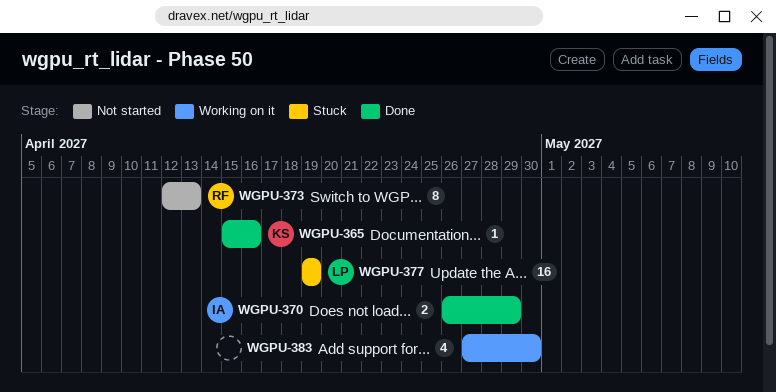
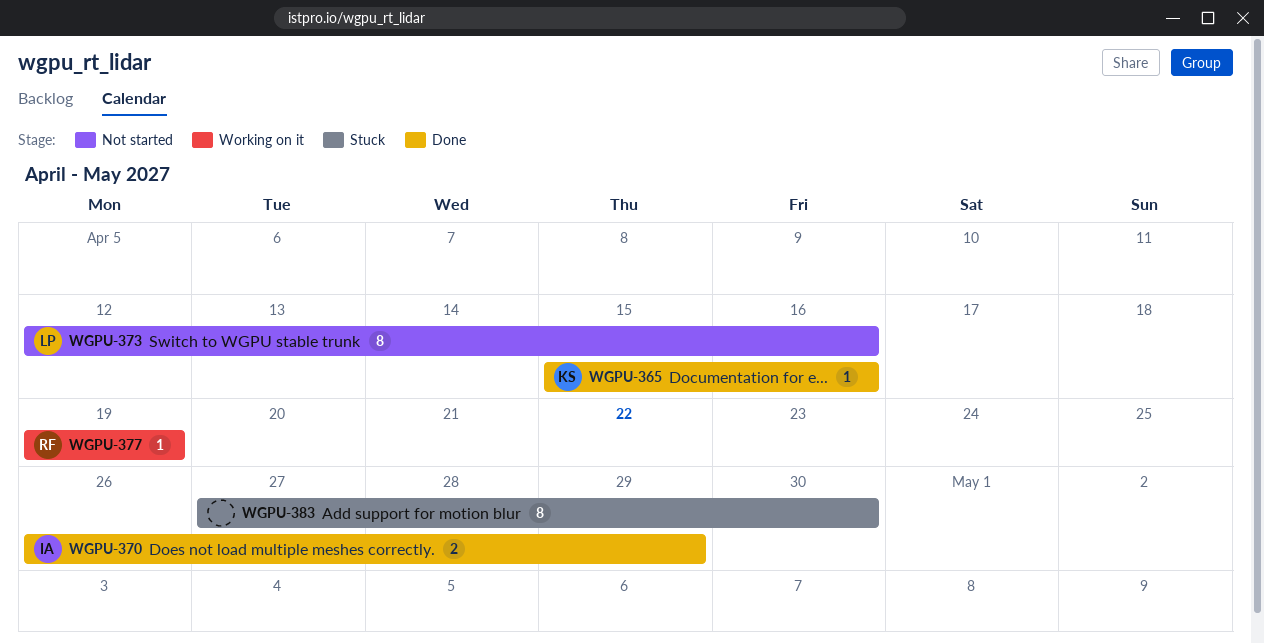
WGPU-373, owner: RF -> LP
WGPU-373, due: Apr 13 -> Apr 16
WGPU-377, status: Stuck -> Working on it
WGPU-377, owner: LP -> RF
WGPU-377, estimate: 16 -> 1
WGPU-383, status: Working on it -> Stuck
WGPU-383, estimate: 4 -> 8

